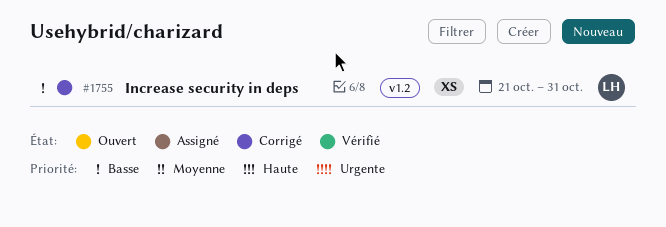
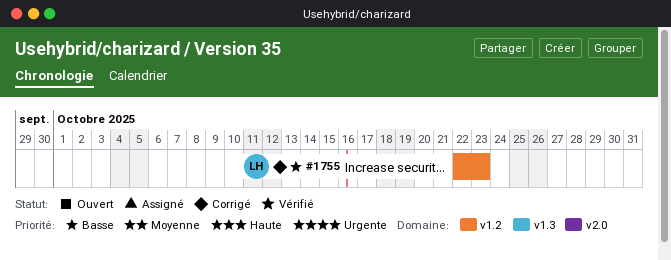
#1755, start: Oct 21 -> Oct 22
#1755, due: Oct 31 -> Oct 23

